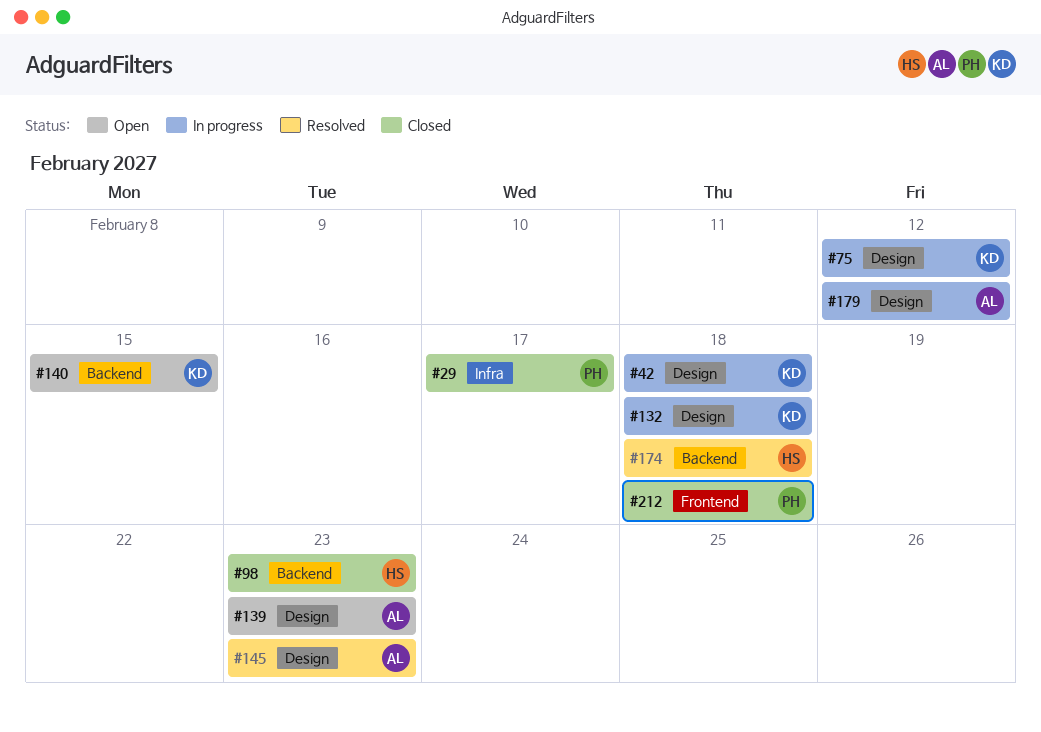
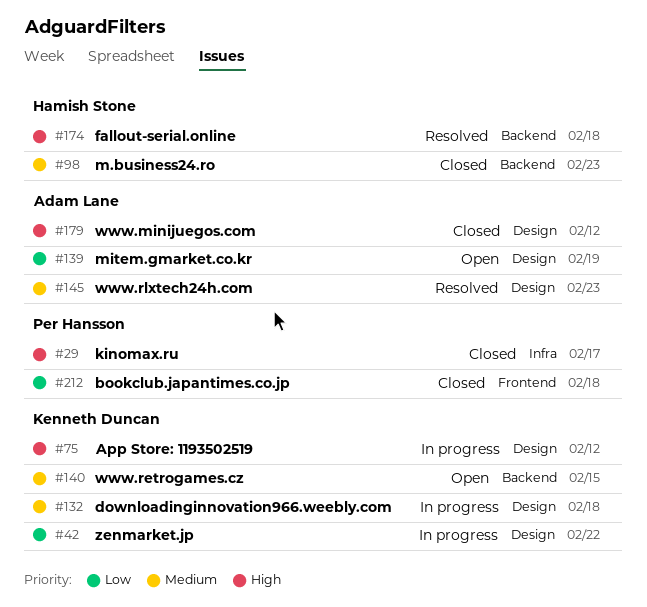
#42, due: Feb 18 -> Feb 22
#139, due: Feb 23 -> Feb 19
#179, status: In progress -> Closed

